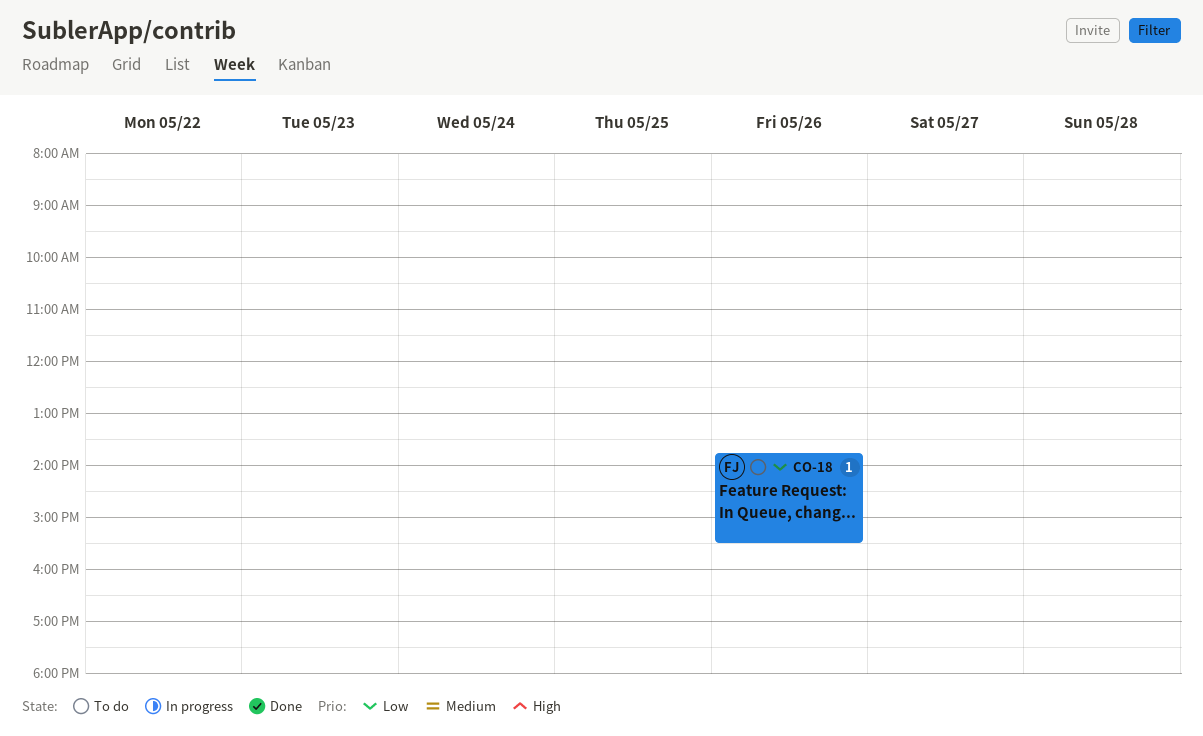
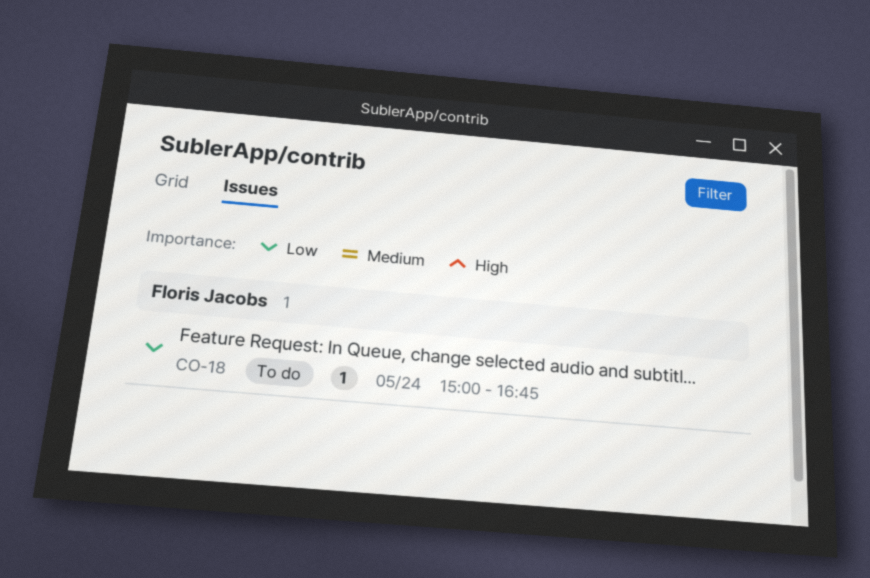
CO-18, day: May 26 -> May 24
CO-18, begins: 13:45 -> 15:00
CO-18, ends: 15:30 -> 16:45

